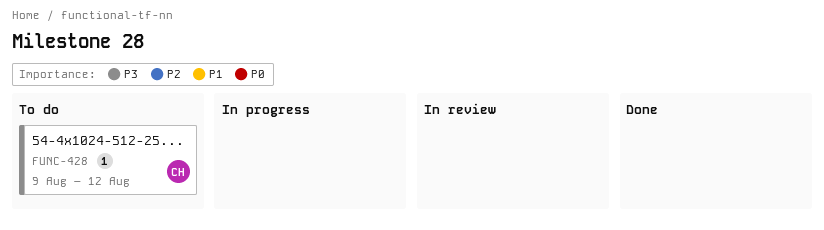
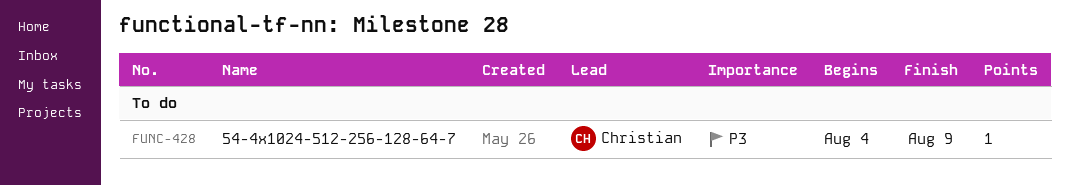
FUNC-428, start: Aug 9 -> Aug 4
FUNC-428, due: Aug 12 -> Aug 9

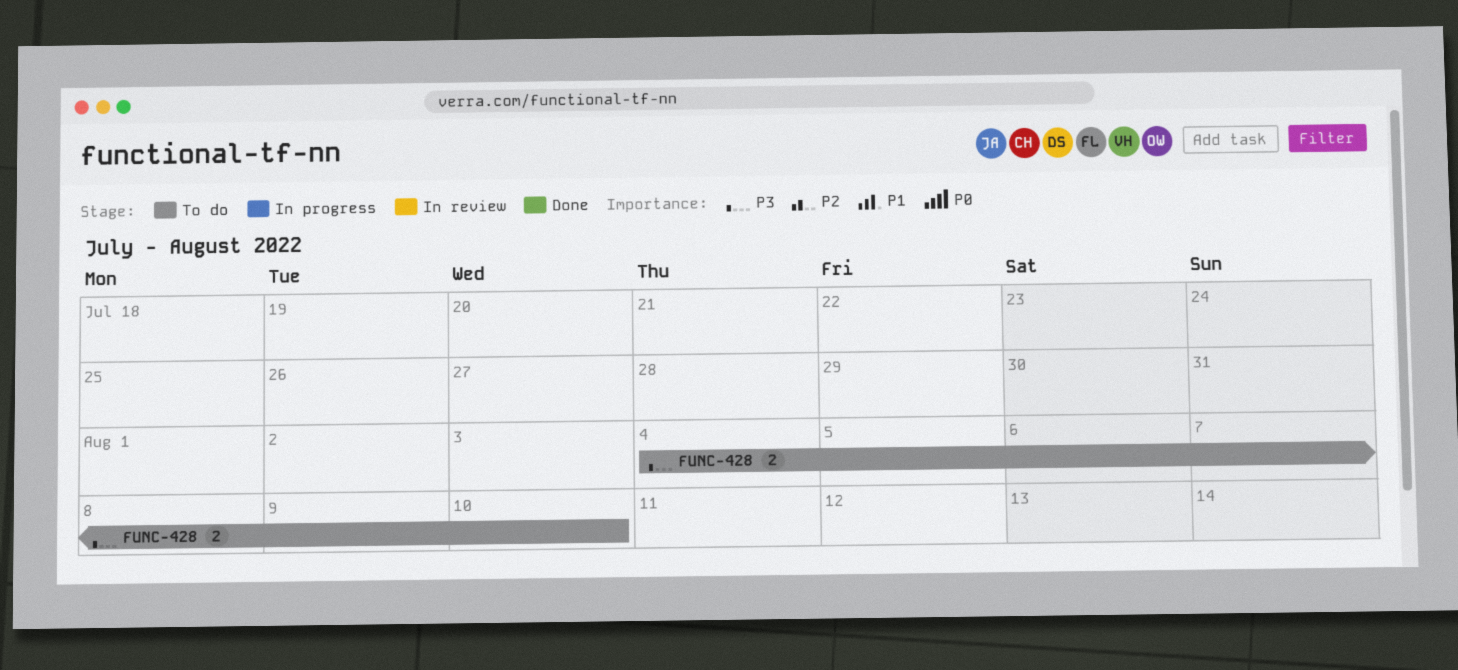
FUNC-428, estimate: 1 -> 2
FUNC-428, due: Aug 9 -> Aug 10

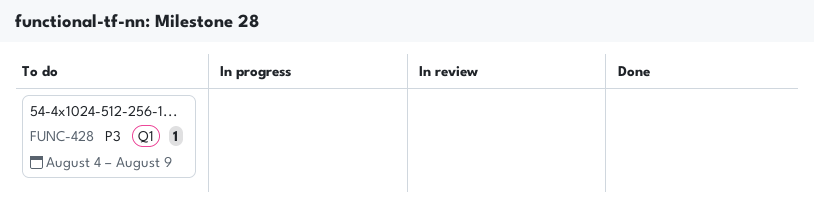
FUNC-428, estimate: 2 -> 1
FUNC-428, due: Aug 10 -> Aug 9

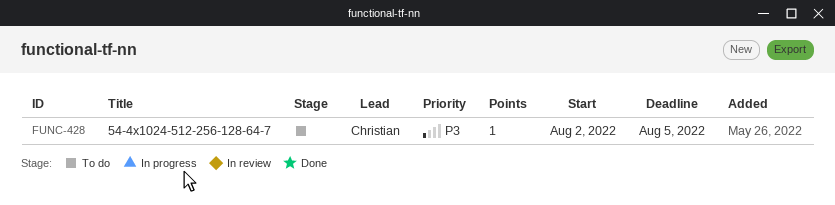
FUNC-428, start: Aug 4 -> Aug 2
FUNC-428, due: Aug 9 -> Aug 5

